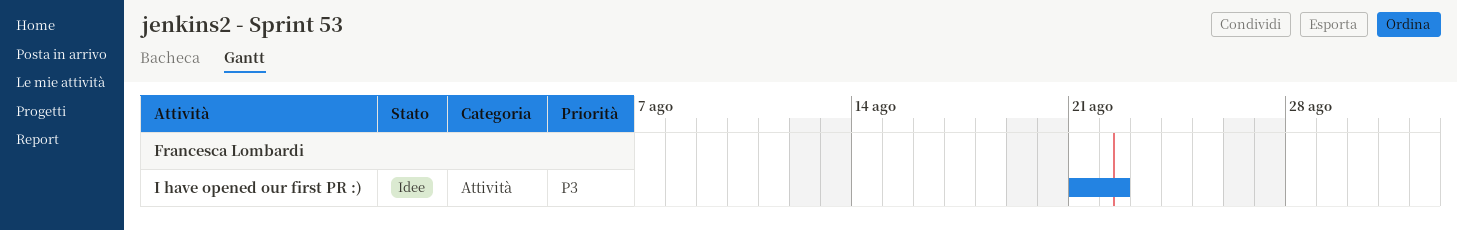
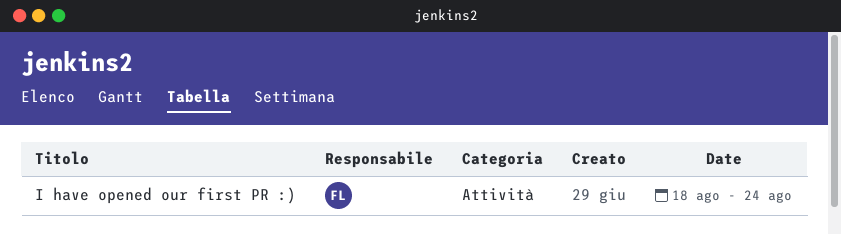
I have opened our first PR :), start: Aug 21 -> Aug 18
I have opened our first PR :), due: Aug 22 -> Aug 24

